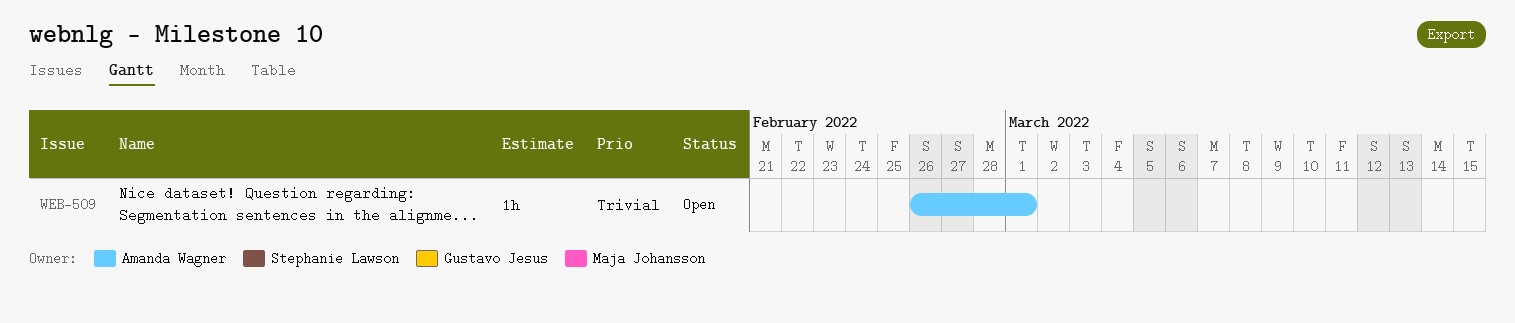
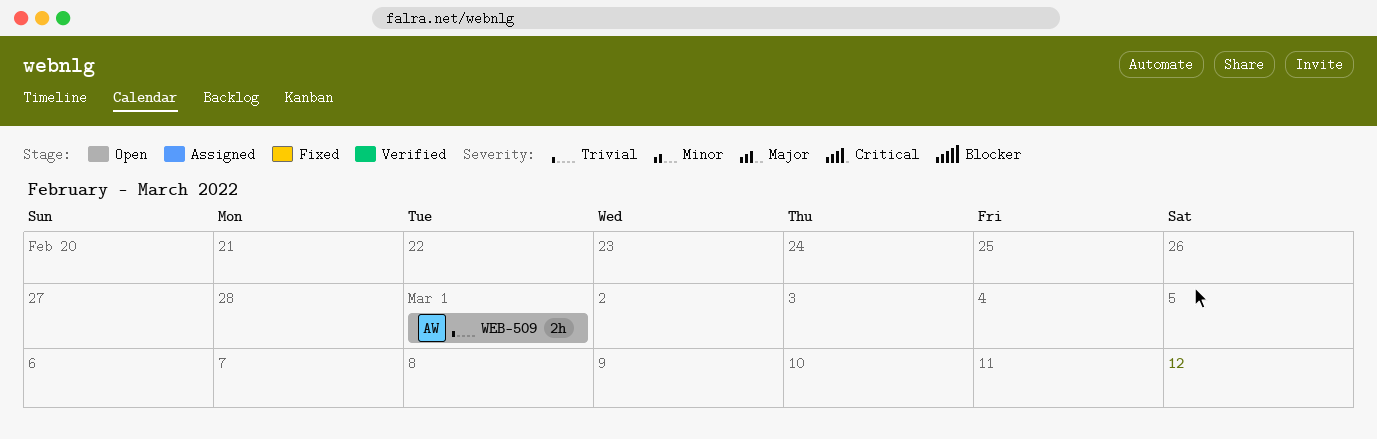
WEB-509, estimate: 1h -> 2h
WEB-509, start: Feb 26 -> Mar 1

